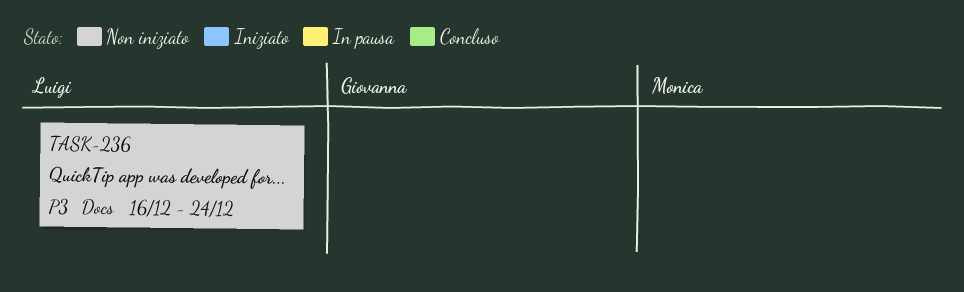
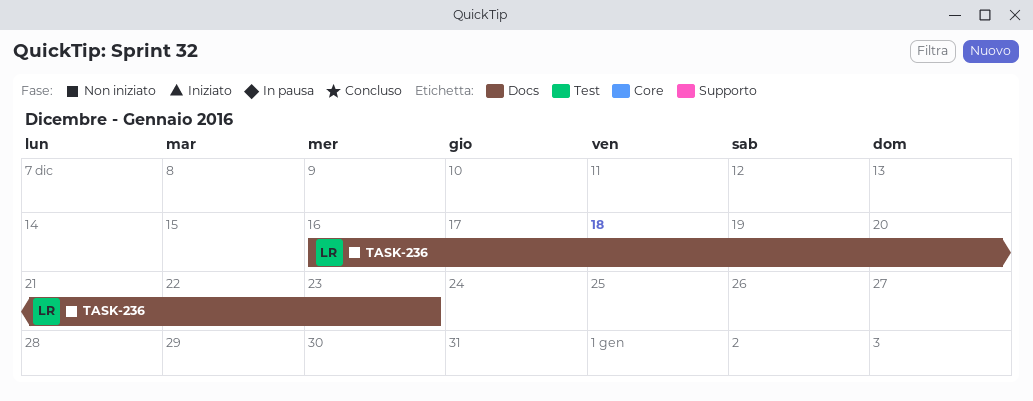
TASK-236, due: Dec 24 -> Dec 23

